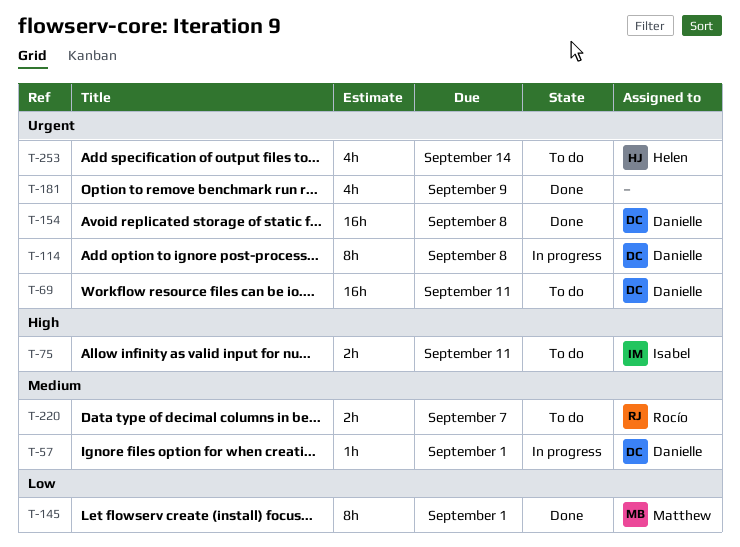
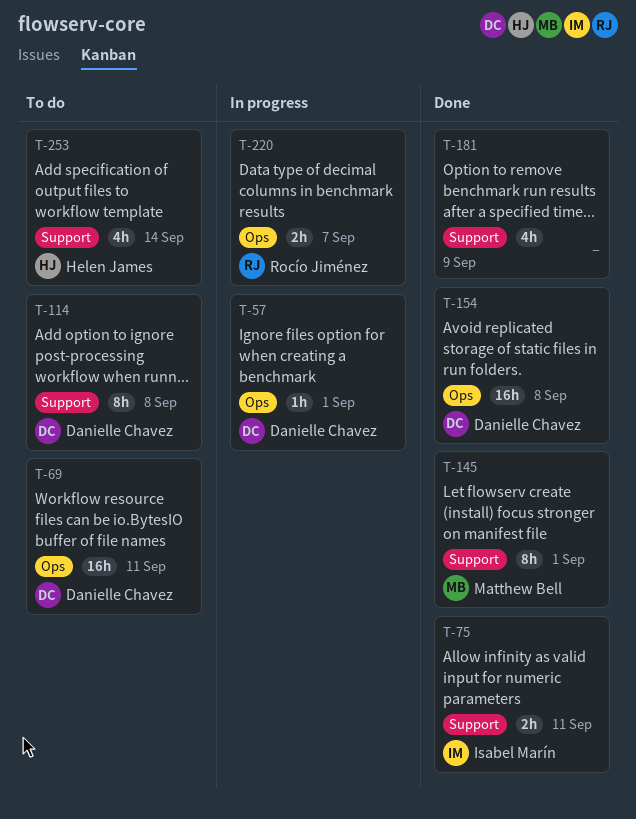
T-75, status: To do -> Done
T-114, status: In progress -> To do
T-220, status: To do -> In progress

